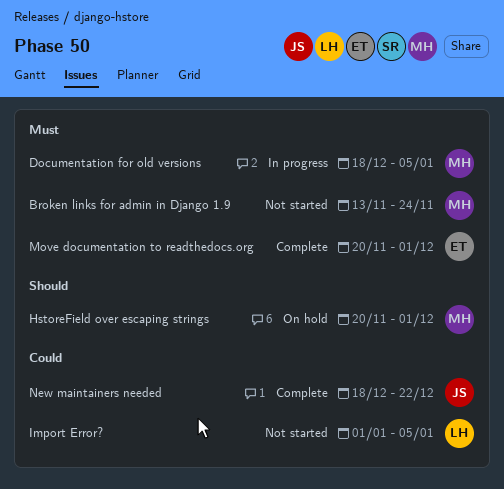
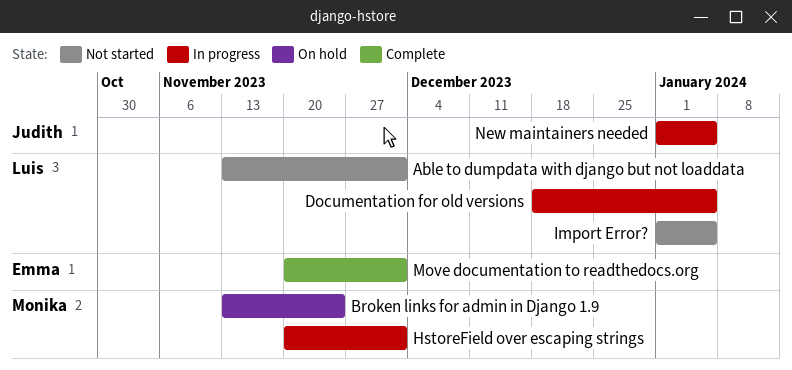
Able to dumpdata with django but not loaddata: none -> present
Broken links for admin in Django 1.9, status: Not started -> On hold
Documentation for old versions, owner: Monika -> Luis
HstoreField over escaping strings, status: On hold -> In progress
New maintainers needed, status: Complete -> In progress
New maintainers needed, start: Dec 18 -> Jan 1
New maintainers needed, due: Dec 22 -> Jan 5

